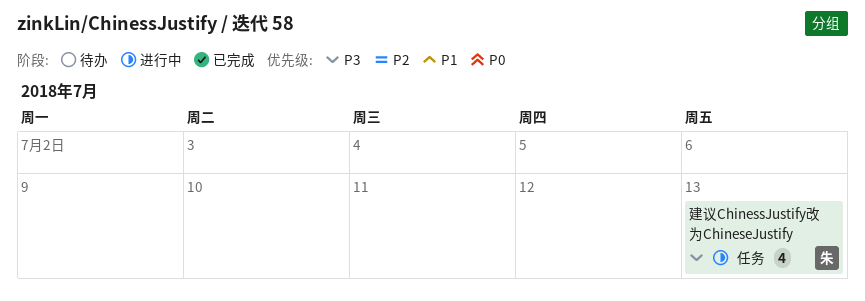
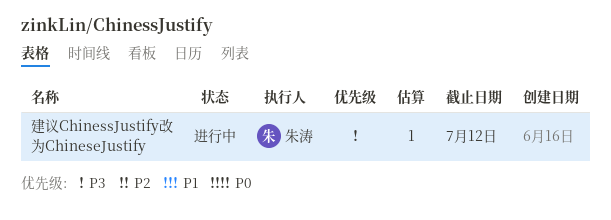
建议ChinessJustify改为ChineseJustify, estimate: 4 -> 1
建议ChinessJustify改为ChineseJustify, due: Jul 13 -> Jul 12

